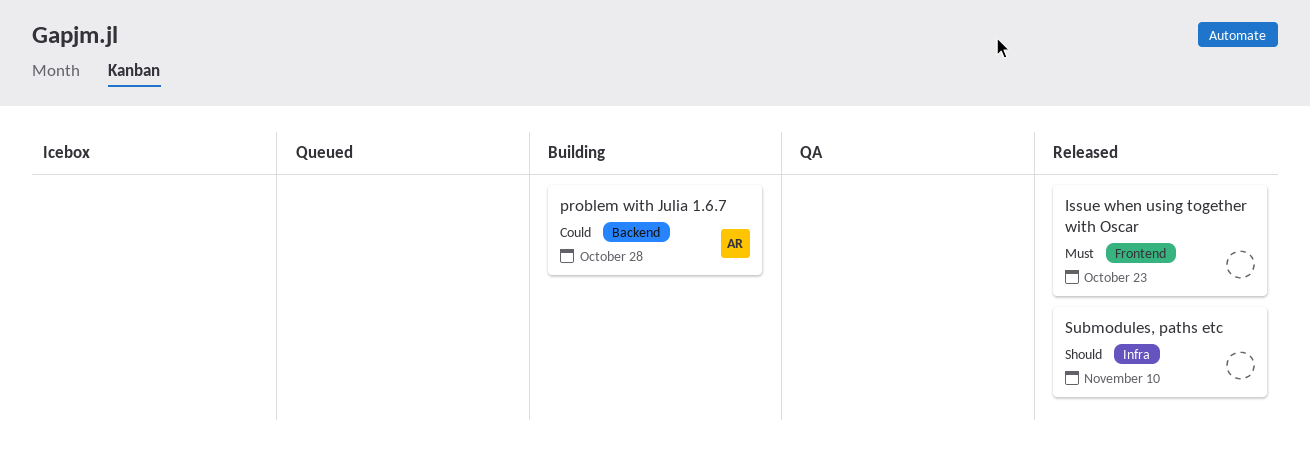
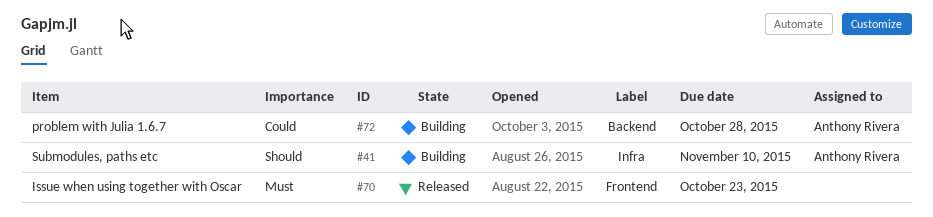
Submodules, paths etc, status: Released -> Building
Submodules, paths etc, owner: none -> Anthony Rivera

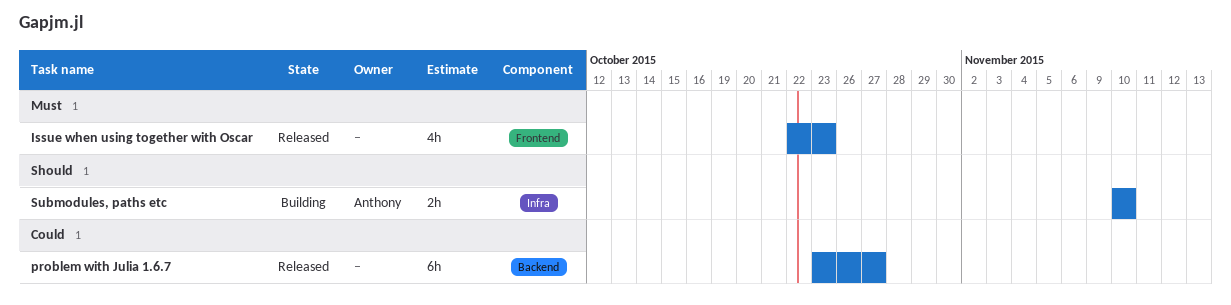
problem with Julia 1.6.7, status: Building -> Released
problem with Julia 1.6.7, owner: Anthony Rivera -> none
problem with Julia 1.6.7, due: Oct 28 -> Oct 27

